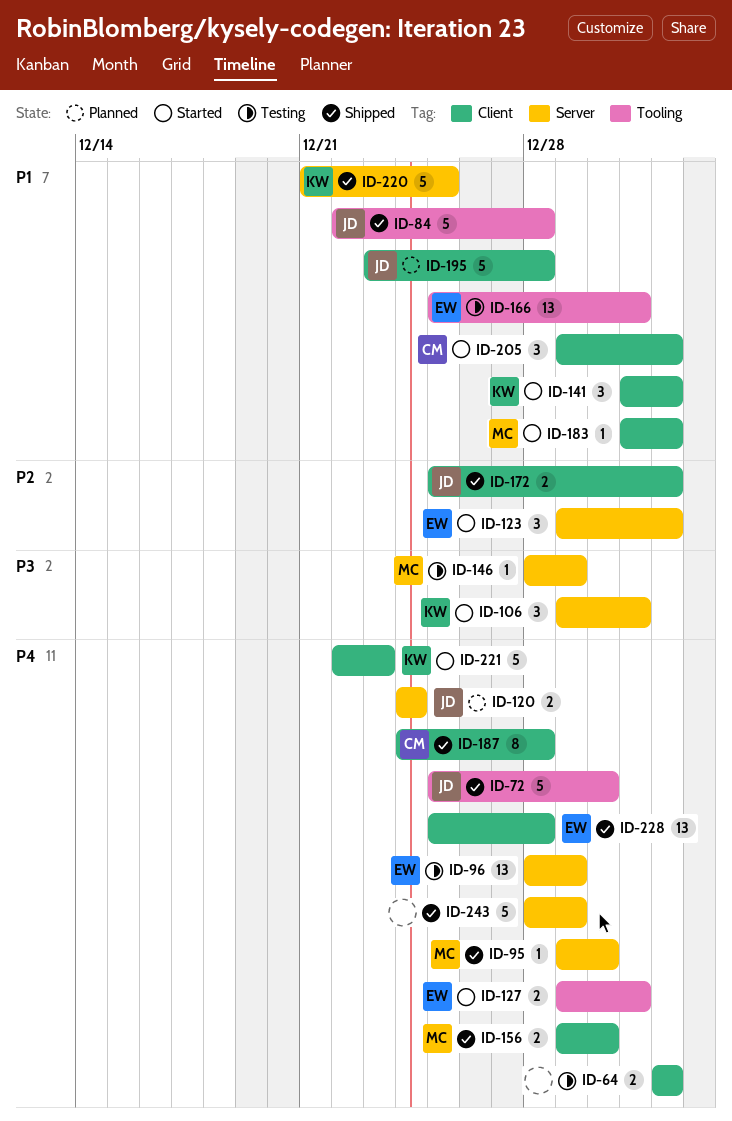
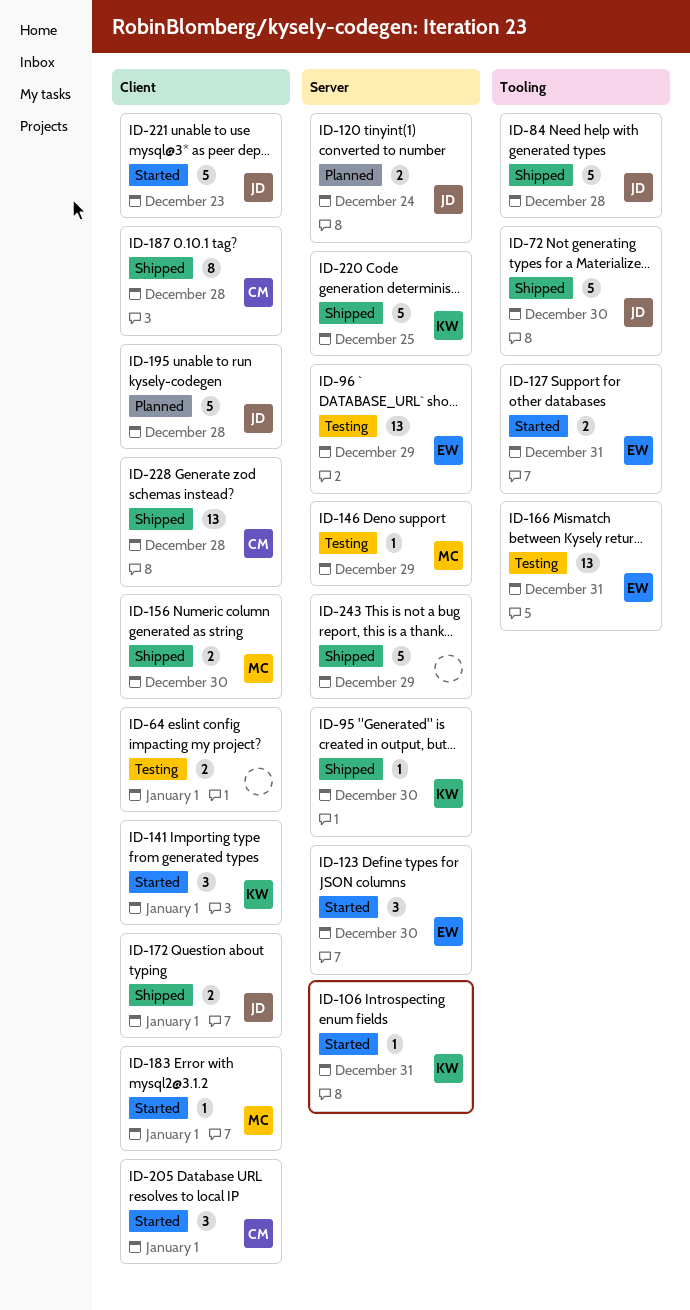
ID-95, owner: MC -> KW
ID-106, estimate: 3 -> 1
ID-123, due: Jan 1 -> Dec 30
ID-221, owner: KW -> JD
ID-228, owner: EW -> CM

